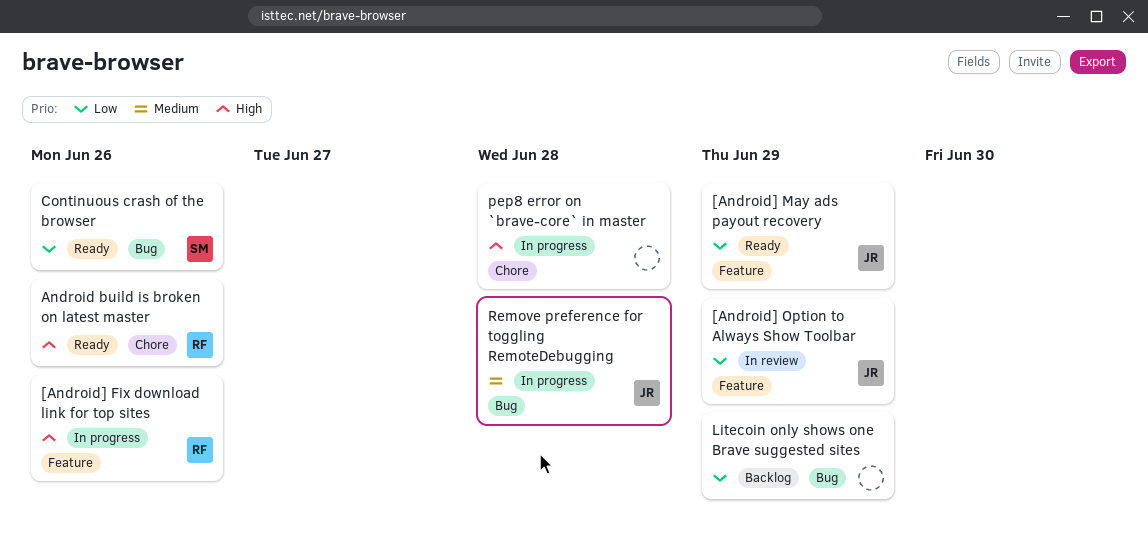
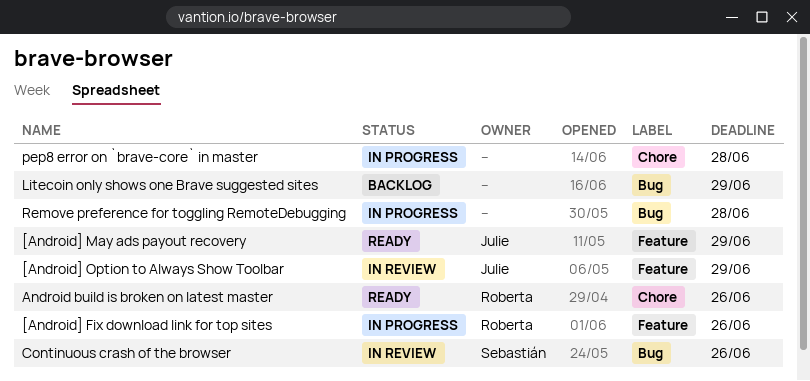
Continuous crash of the browser, status: Ready -> In review
Remove preference for toggling RemoteDebugging, owner: Julie -> none

